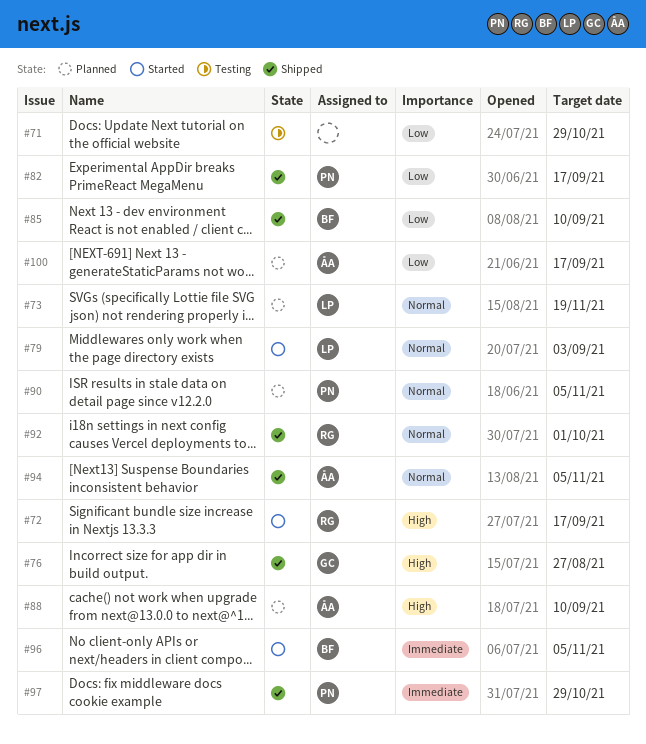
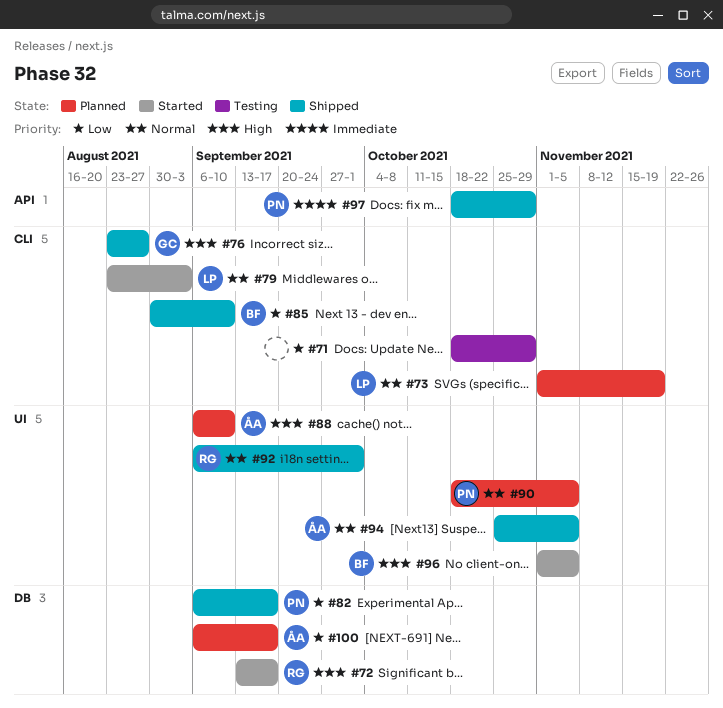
#96, priority: Immediate -> High

